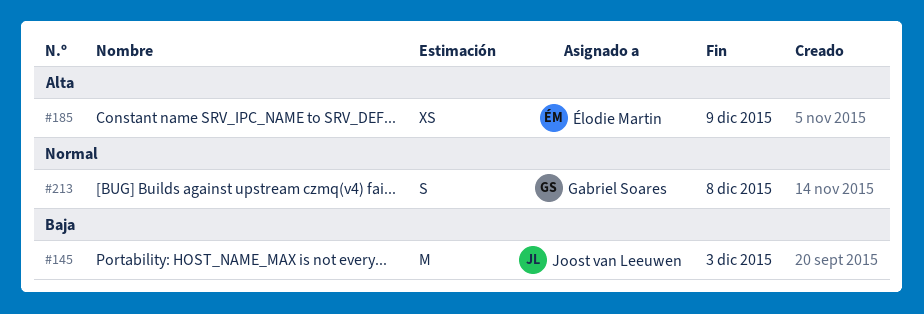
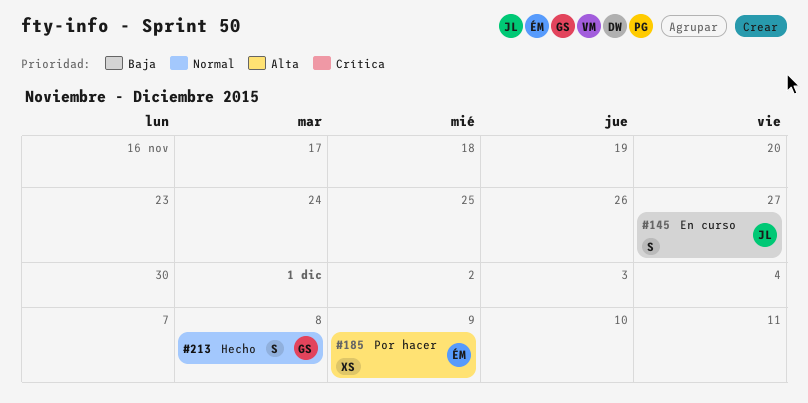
#145, estimate: M -> S
#145, due: Dec 3 -> Nov 27

